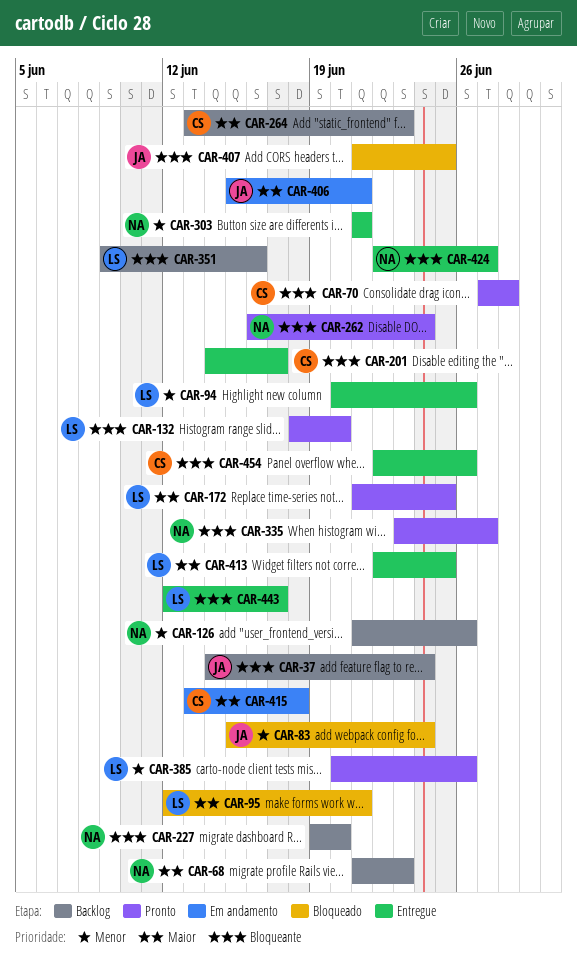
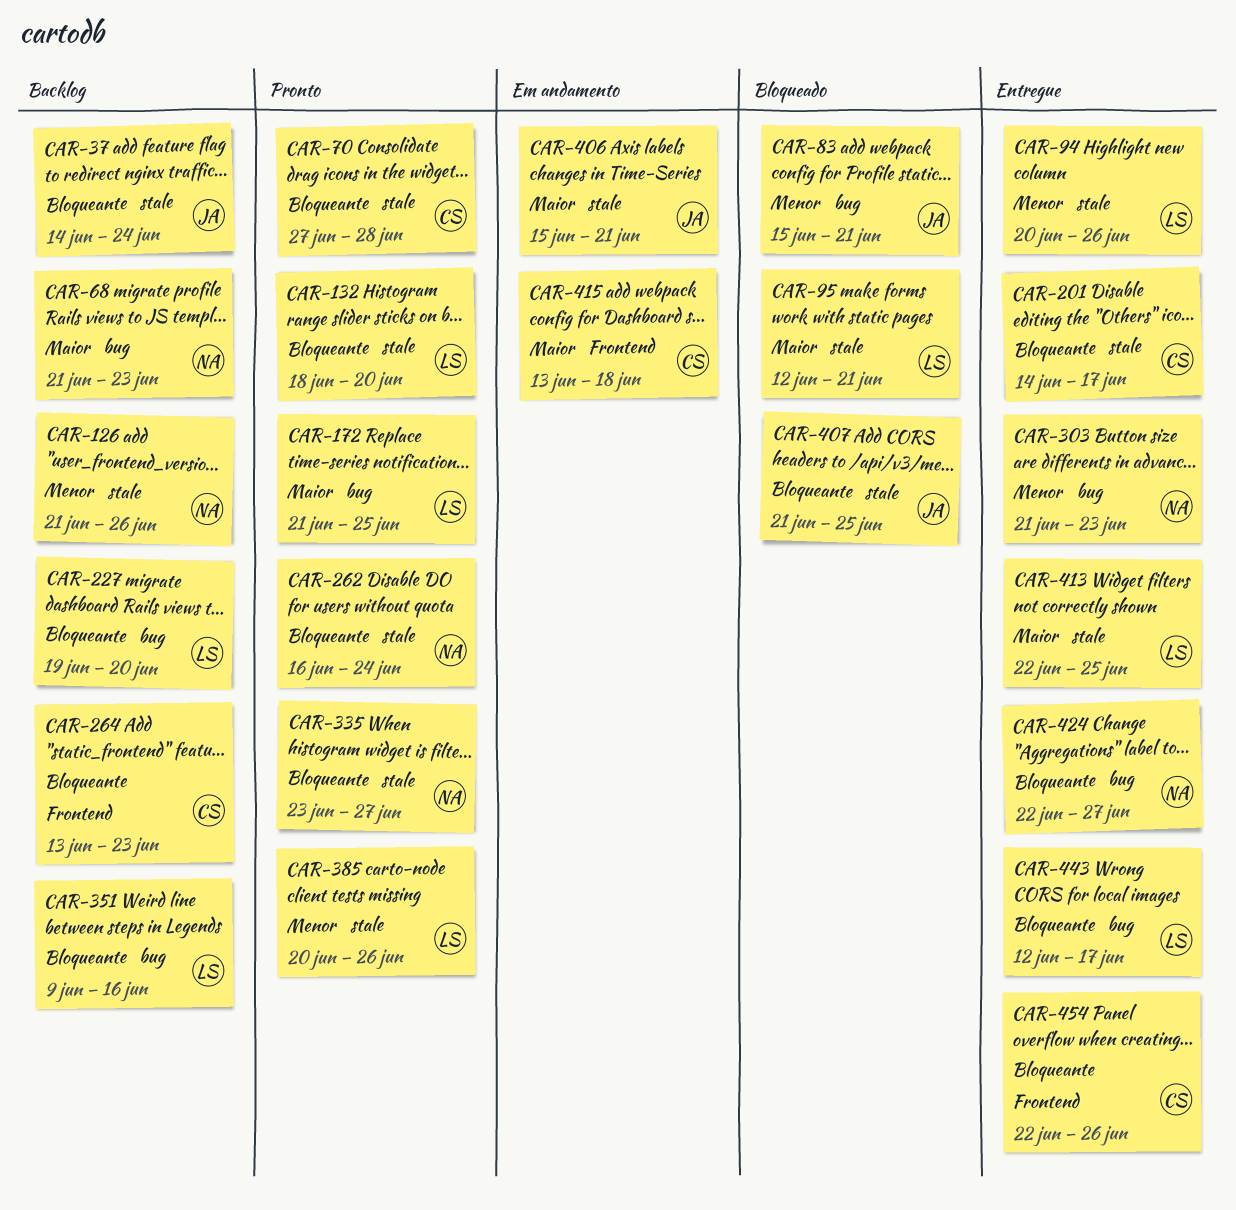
CAR-83, due: Jun 24 -> Jun 21
CAR-227, owner: NA -> LS
CAR-264, priority: Maior -> Bloqueante
CAR-303, due: Jun 21 -> Jun 23

